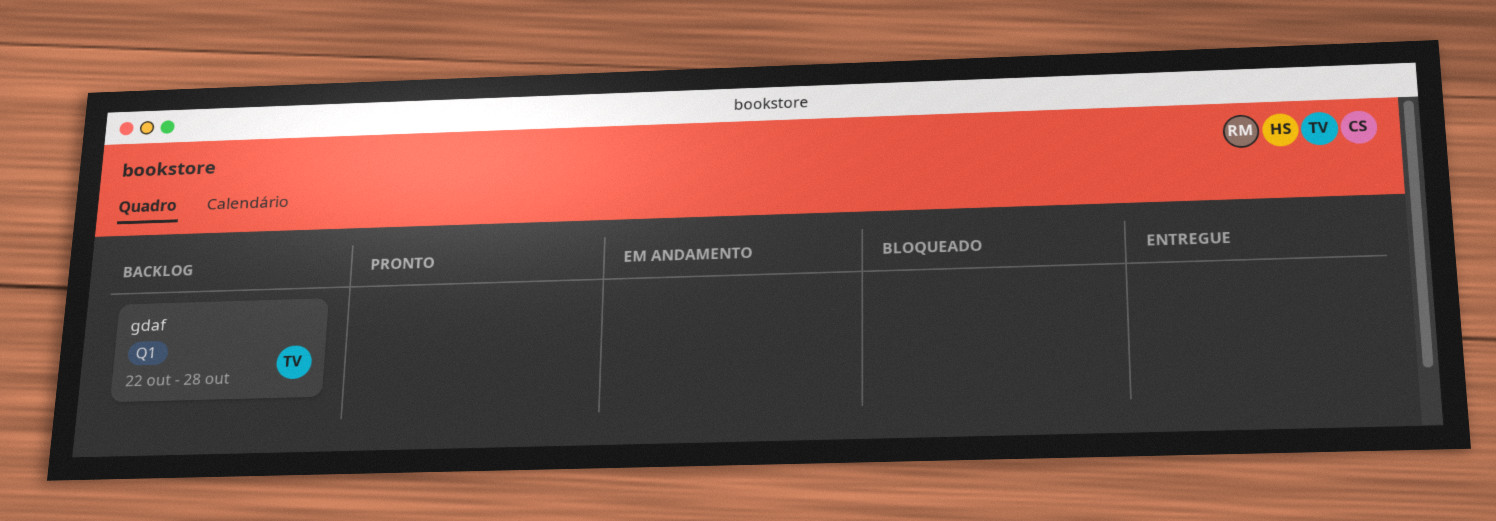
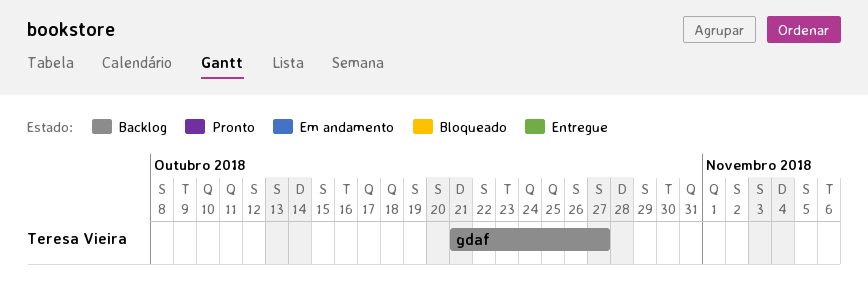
gdaf, start: Oct 22 -> Oct 21
gdaf, due: Oct 28 -> Oct 27

